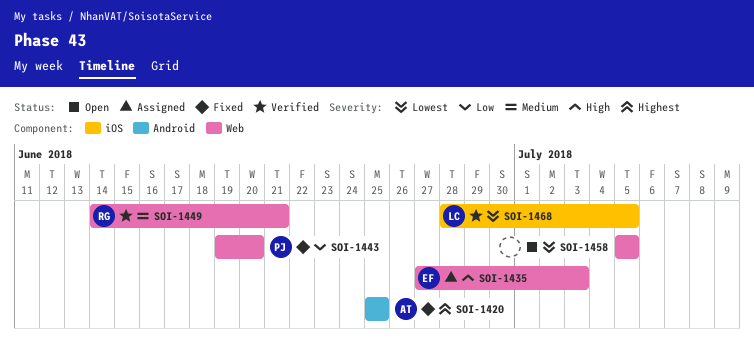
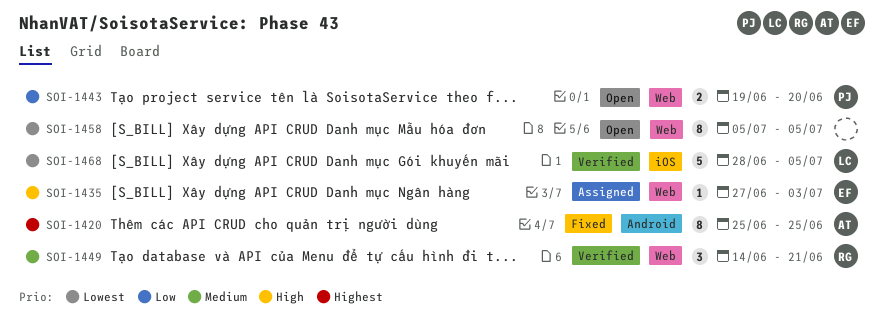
SOI-1443, status: Fixed -> Open

